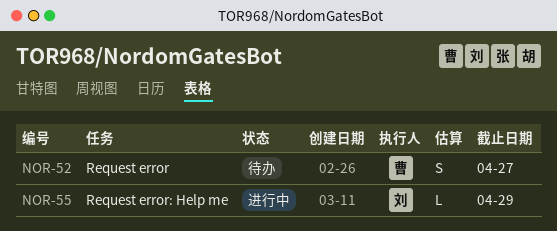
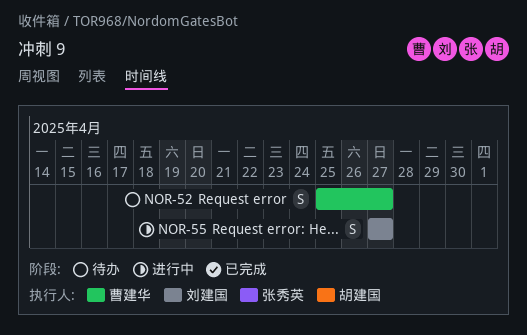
NOR-55, estimate: L -> S
NOR-55, due: Apr 29 -> Apr 27

